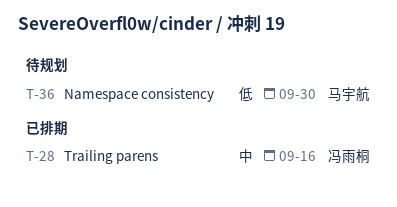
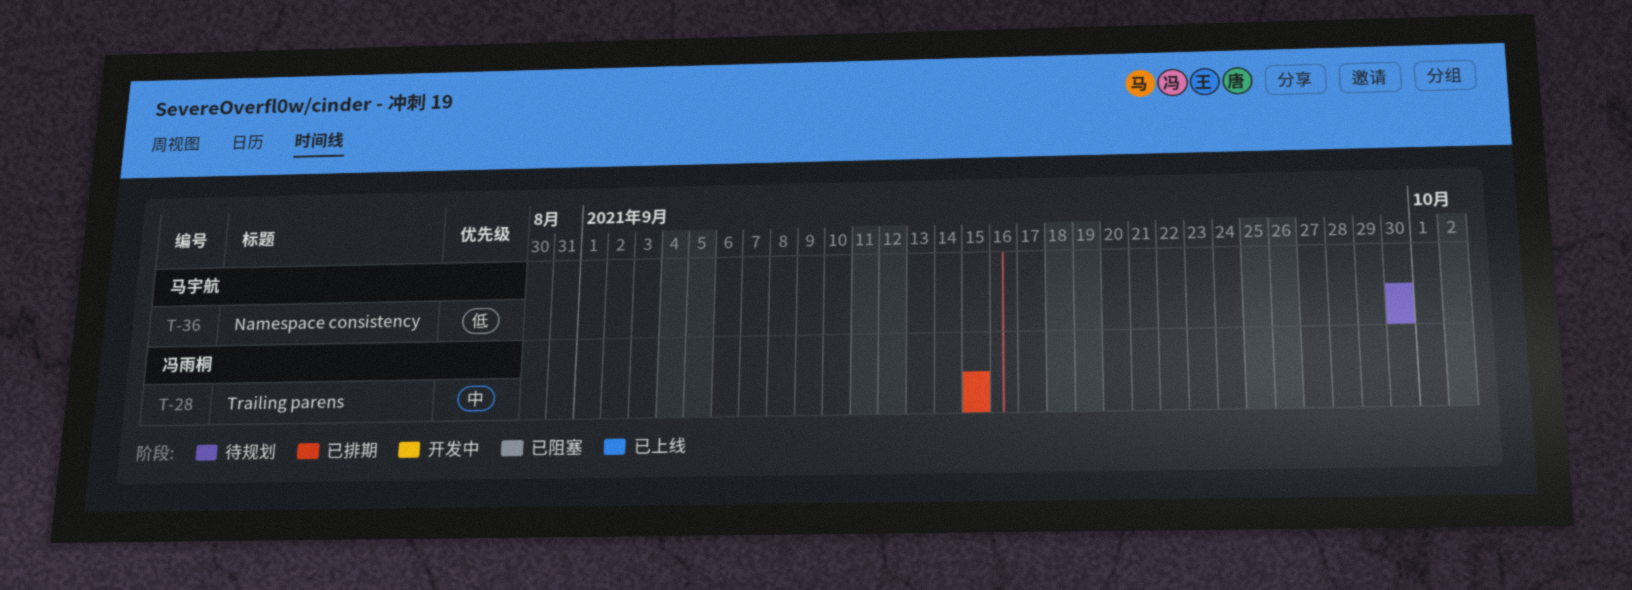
T-28, due: Sep 16 -> Sep 15

